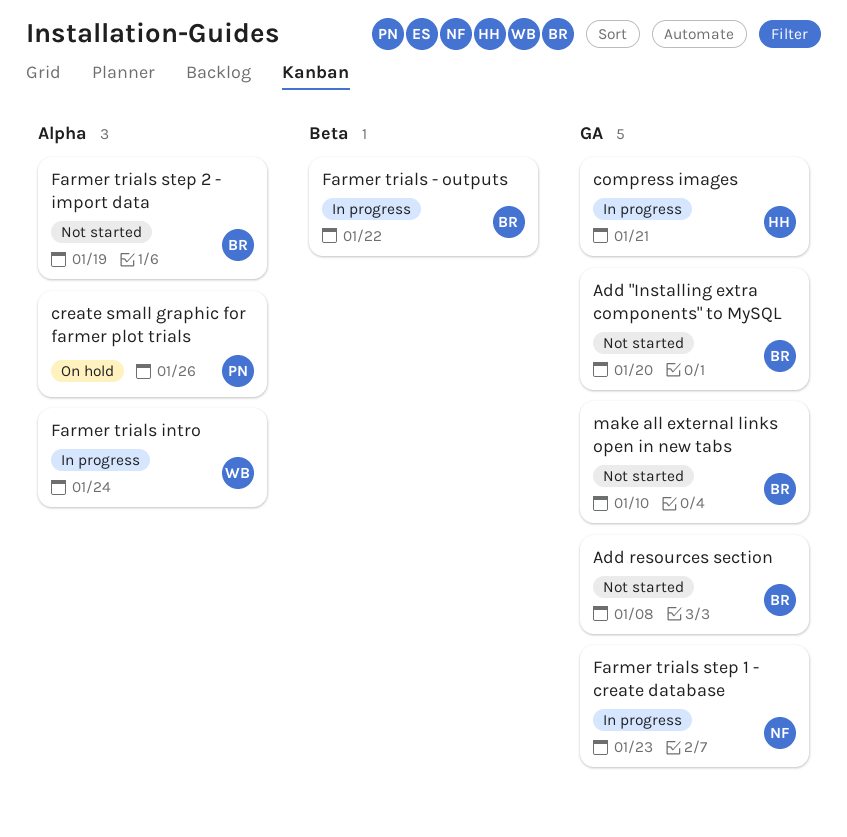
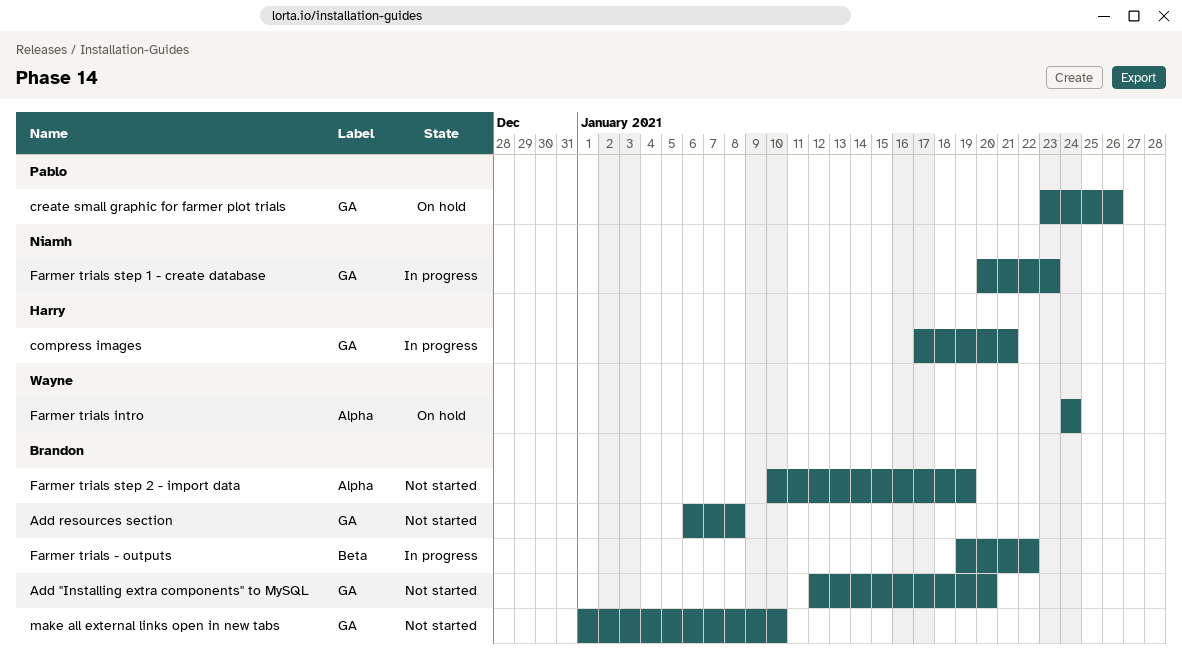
create small graphic for farmer plot trials, label: Alpha -> GA
Farmer trials intro, status: In progress -> On hold

